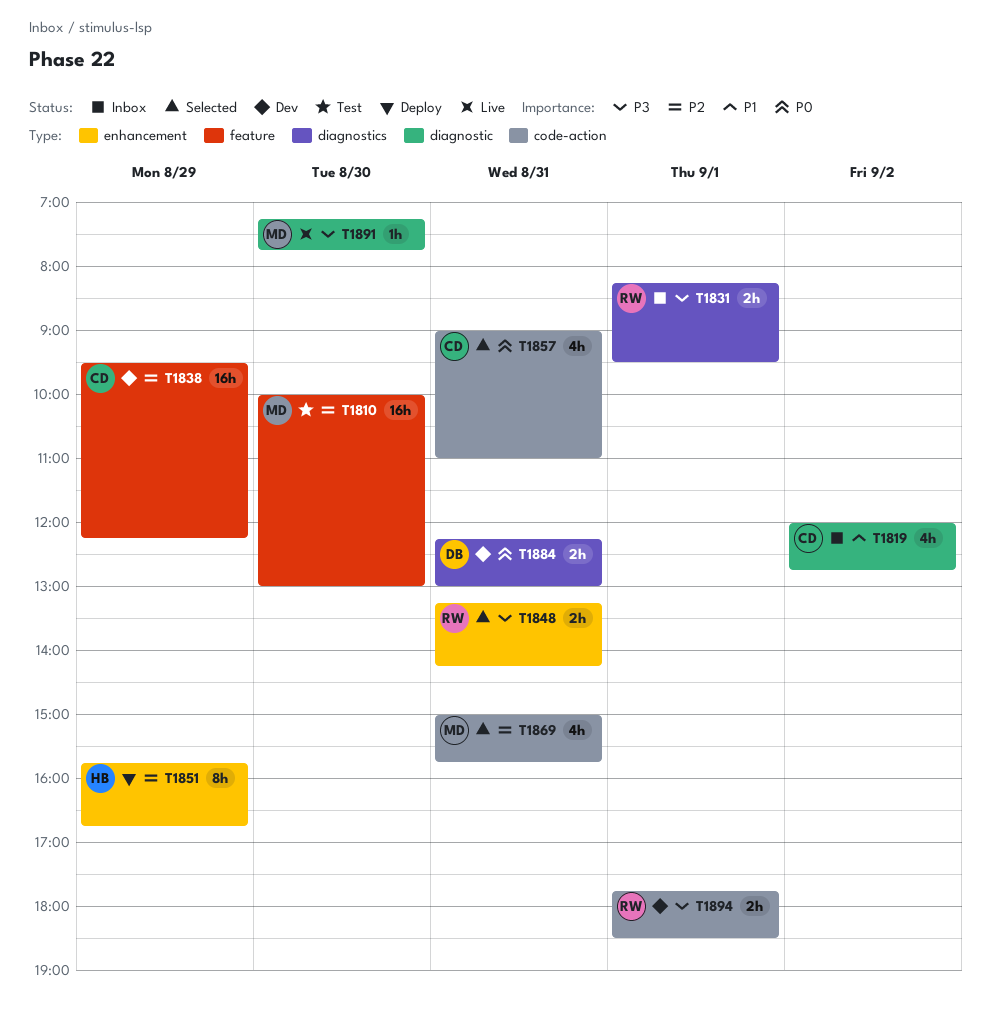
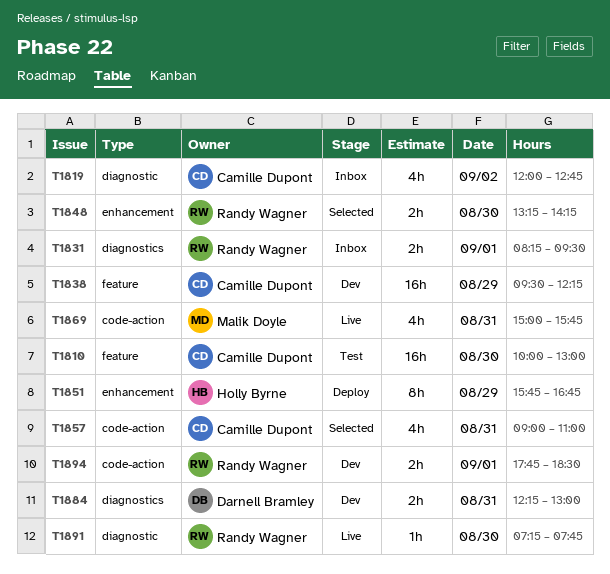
T1810, owner: Malik Doyle -> Camille Dupont
T1848, day: Aug 31 -> Aug 30
T1869, status: Selected -> Live
T1891, owner: Malik Doyle -> Randy Wagner

